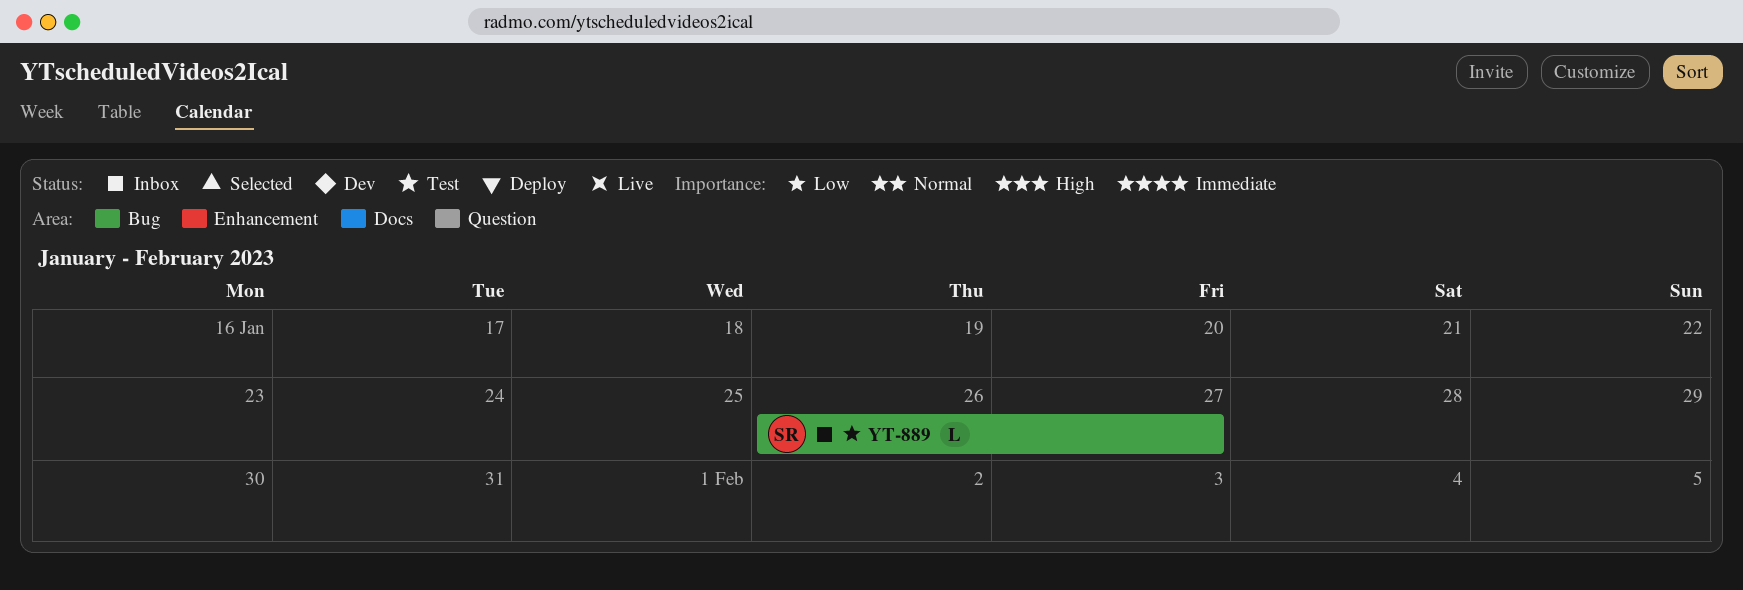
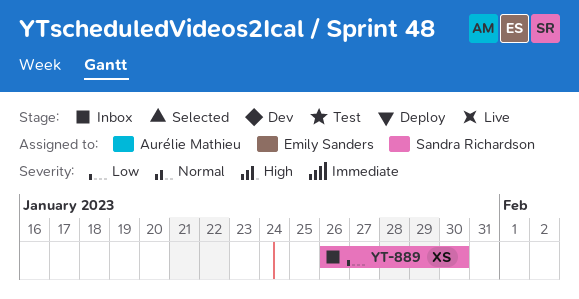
YT-889, estimate: L -> XS
YT-889, due: Jan 27 -> Jan 30

